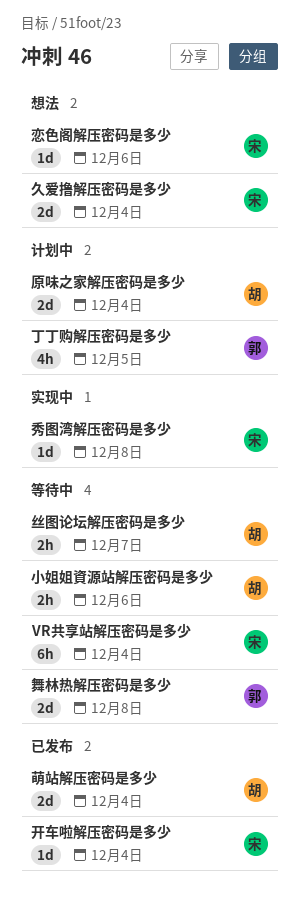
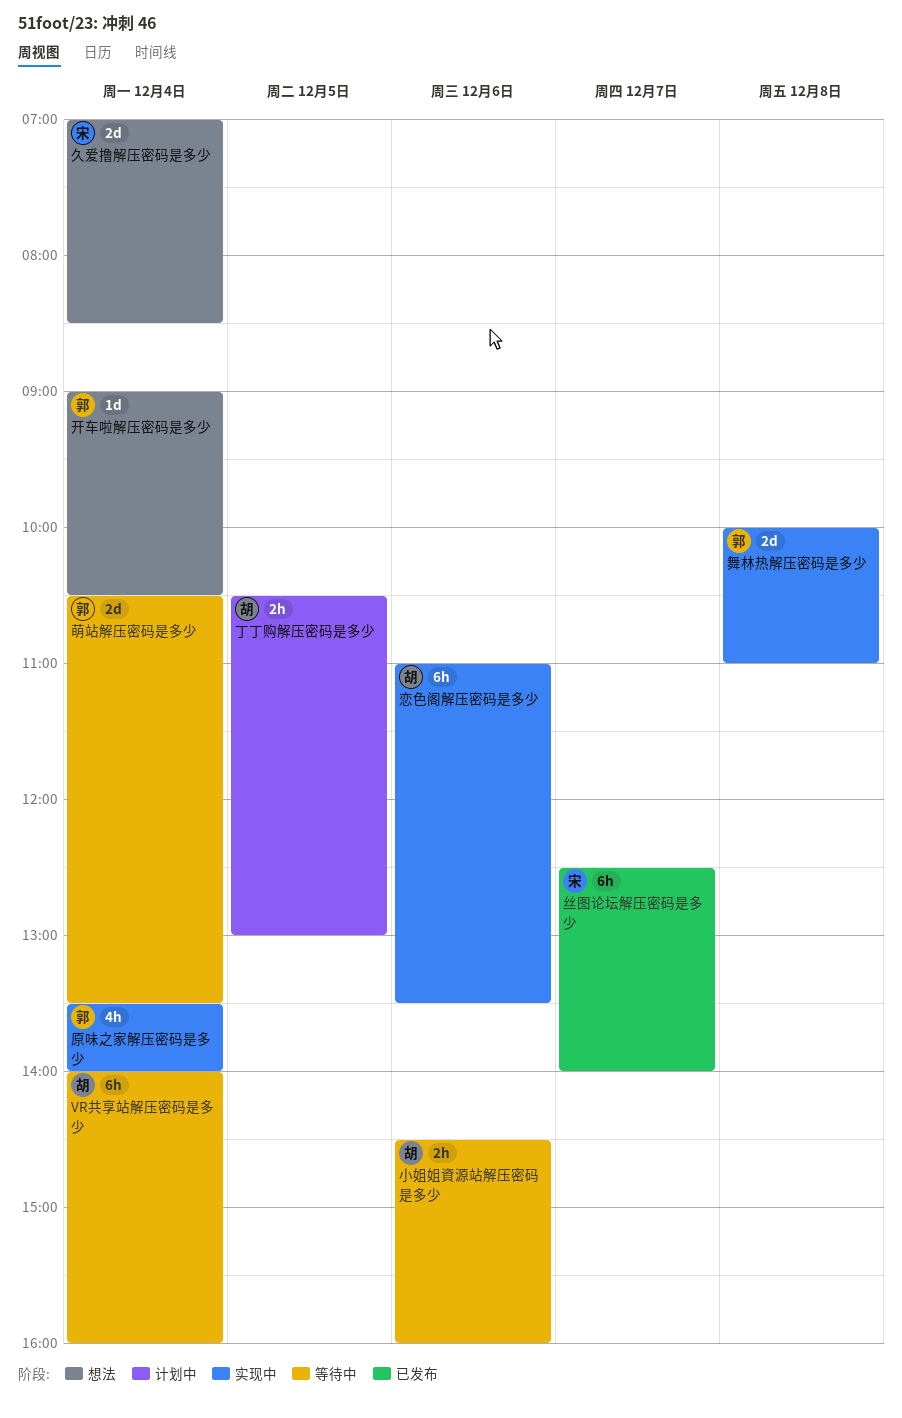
VR共享站解压密码是多少, owner: 宋 -> 胡
丁丁购解压密码是多少, owner: 郭 -> 胡
丁丁购解压密码是多少, estimate: 4h -> 2h
丝图论坛解压密码是多少, status: 等待中 -> 已发布
丝图论坛解压密码是多少, owner: 胡 -> 宋
丝图论坛解压密码是多少, estimate: 2h -> 6h
原味之家解压密码是多少, status: 计划中 -> 实现中
原味之家解压密码是多少, owner: 胡 -> 郭
原味之家解压密码是多少, estimate: 2d -> 4h
开车啦解压密码是多少, status: 已发布 -> 想法
开车啦解压密码是多少, owner: 宋 -> 郭
恋色阁解压密码是多少, status: 想法 -> 实现中
恋色阁解压密码是多少, owner: 宋 -> 胡
恋色阁解压密码是多少, estimate: 1d -> 6h
秀图湾解压密码是多少: present -> none
舞林热解压密码是多少, status: 等待中 -> 实现中
萌站解压密码是多少, status: 已发布 -> 等待中
萌站解压密码是多少, owner: 胡 -> 郭

